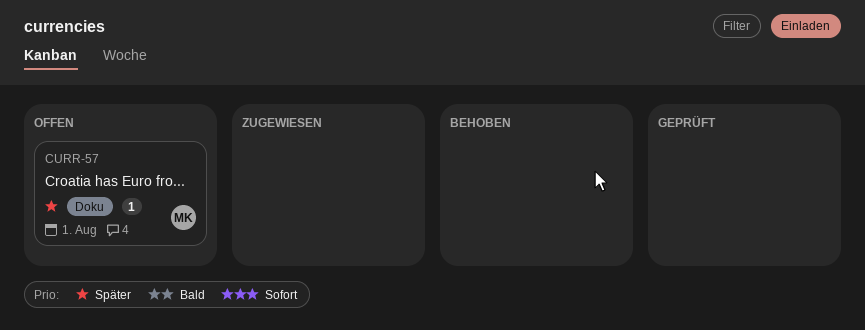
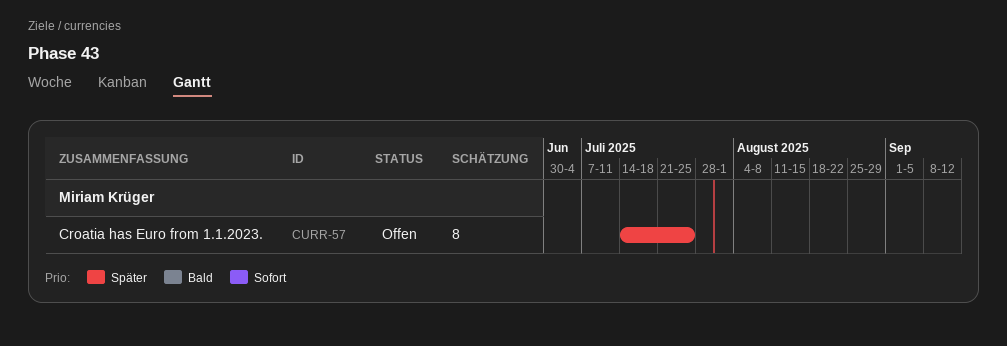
CURR-57, estimate: 1 -> 8
CURR-57, due: Aug 1 -> Jul 25

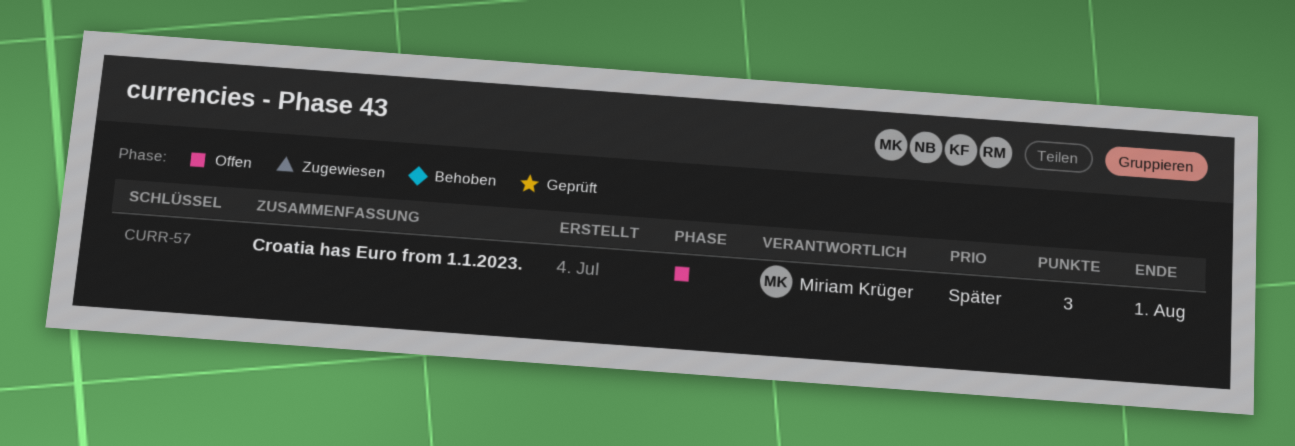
CURR-57, estimate: 8 -> 3
CURR-57, due: Jul 25 -> Aug 1

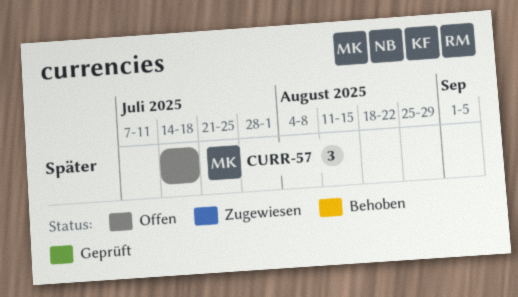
CURR-57, due: Aug 1 -> Jul 18

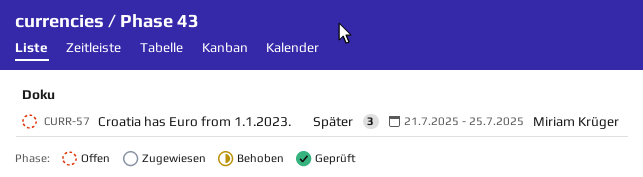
CURR-57, start: Jul 14 -> Jul 21
CURR-57, due: Jul 18 -> Jul 25

